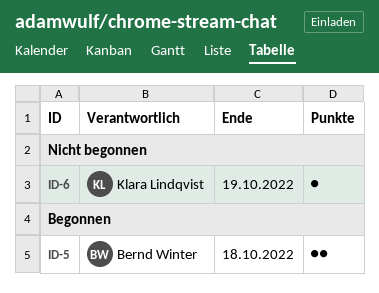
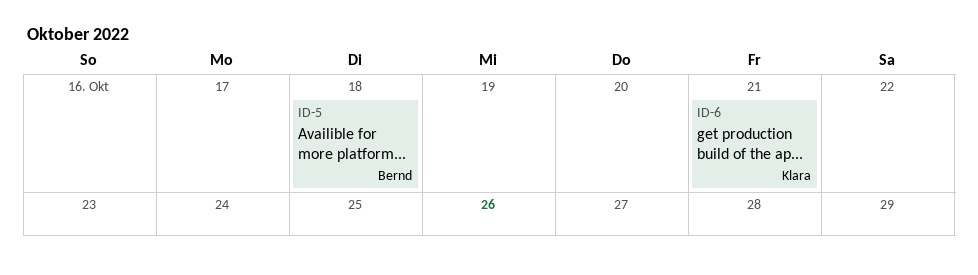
ID-6, due: Oct 19 -> Oct 21

